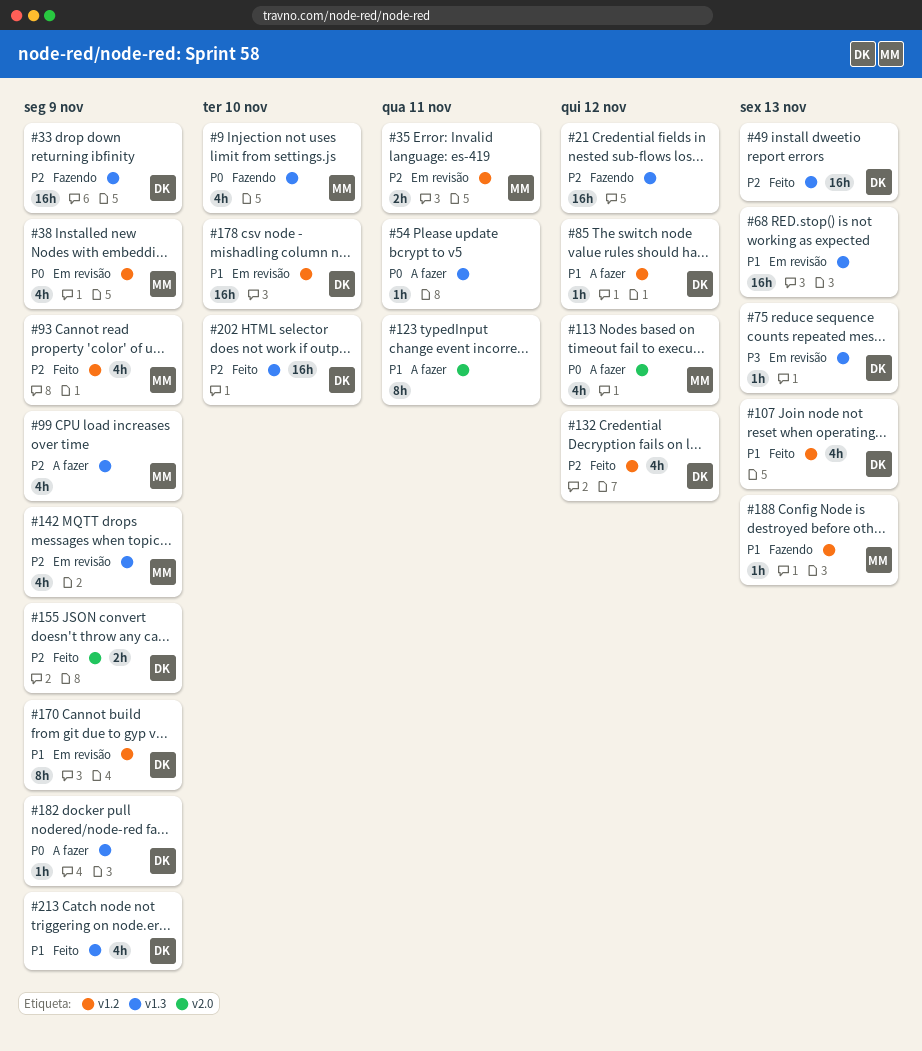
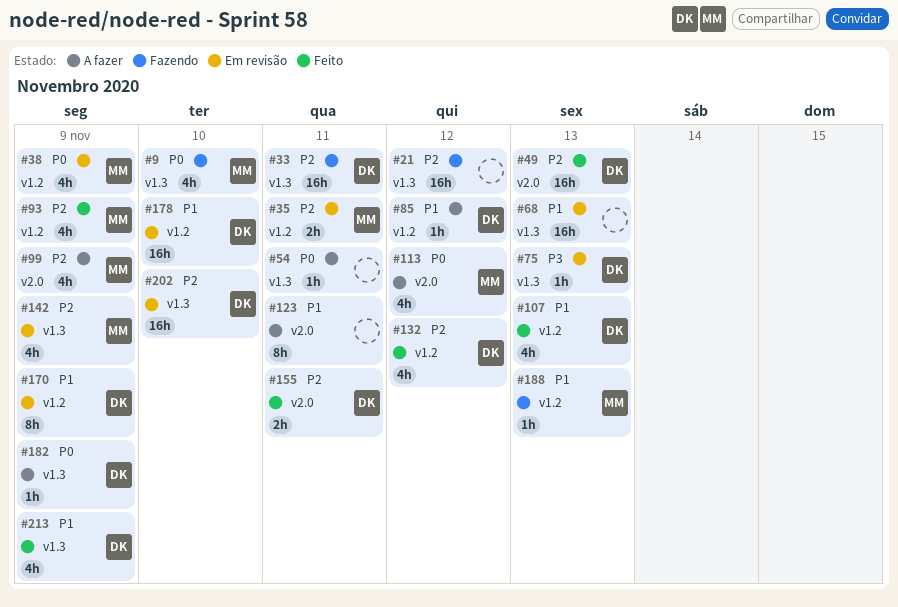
#33, due: Nov 9 -> Nov 11
#49, label: v1.3 -> v2.0
#99, label: v1.3 -> v2.0
#155, due: Nov 9 -> Nov 11
#202, status: Feito -> Em revisão

